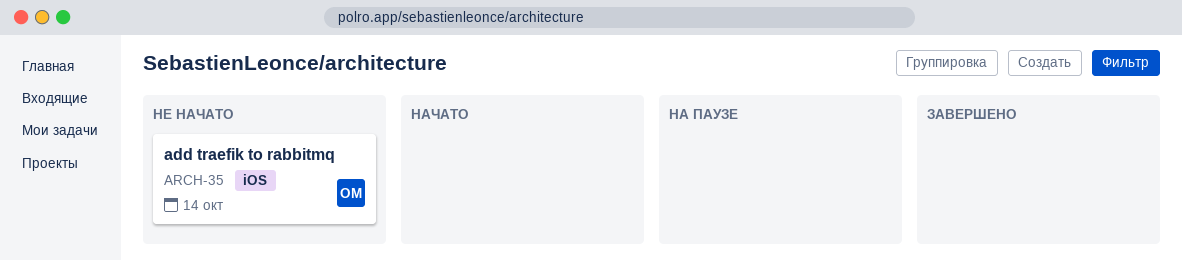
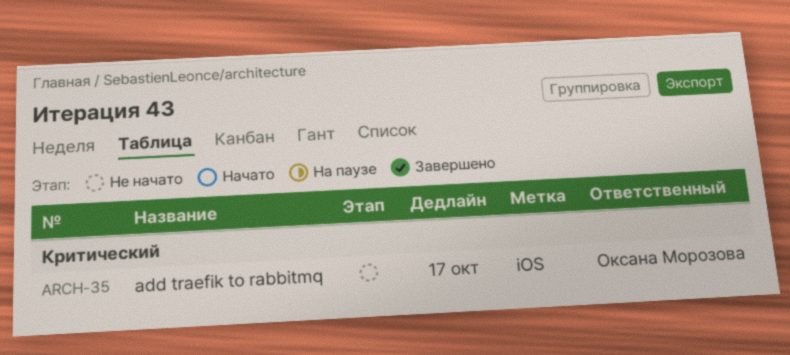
ARCH-35, due: Oct 14 -> Oct 17

